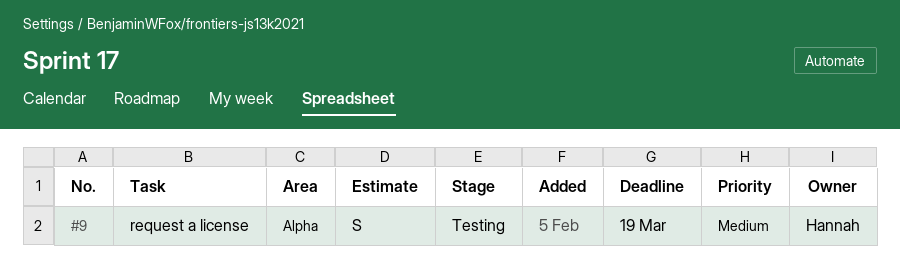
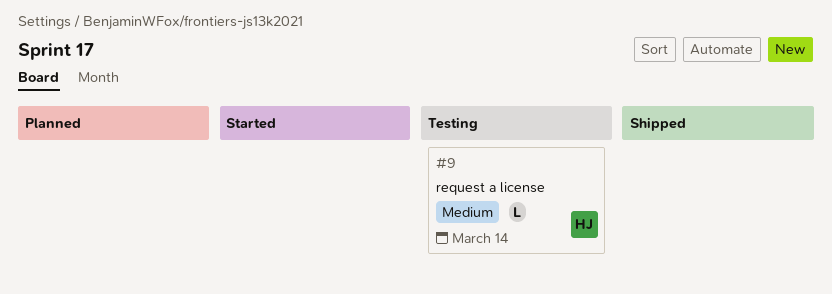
#9, estimate: S -> L
#9, due: Mar 19 -> Mar 14

